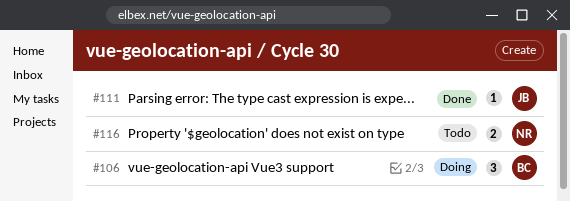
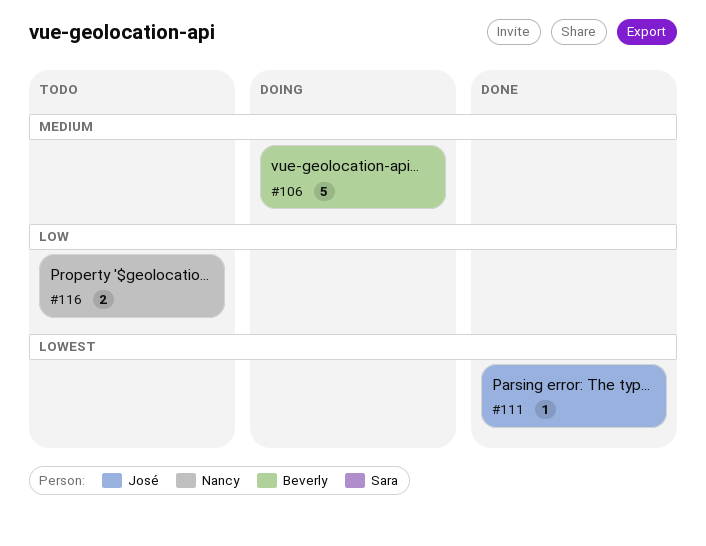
#106, estimate: 3 -> 5

